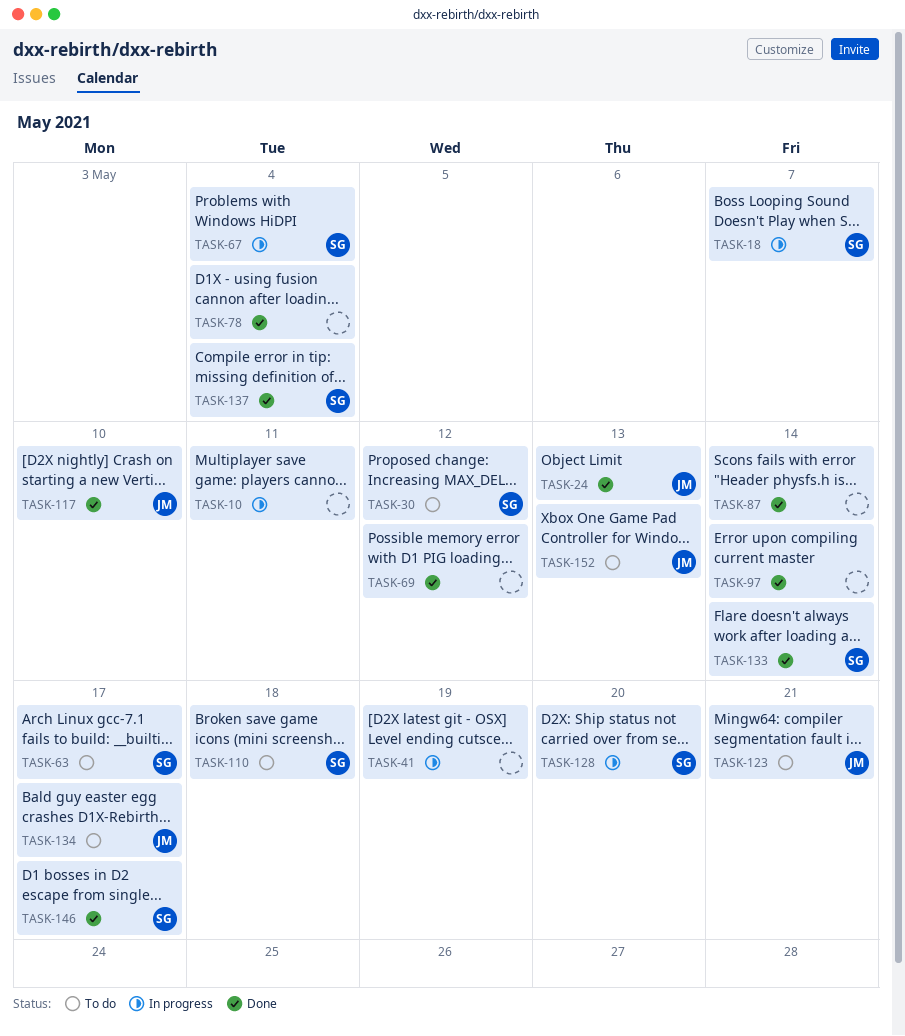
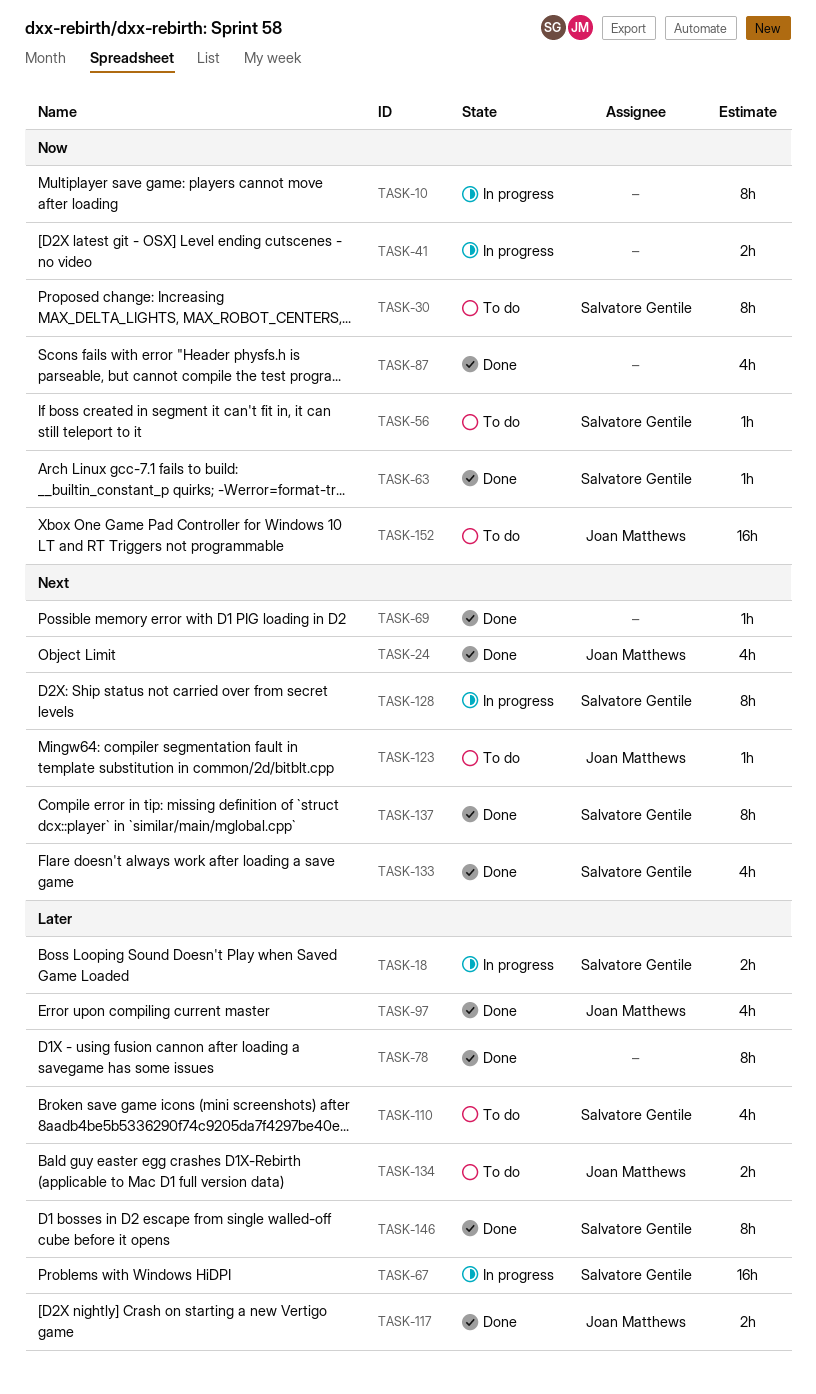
TASK-56: none -> present
TASK-63, status: To do -> Done
TASK-97, owner: none -> Joan Matthews

